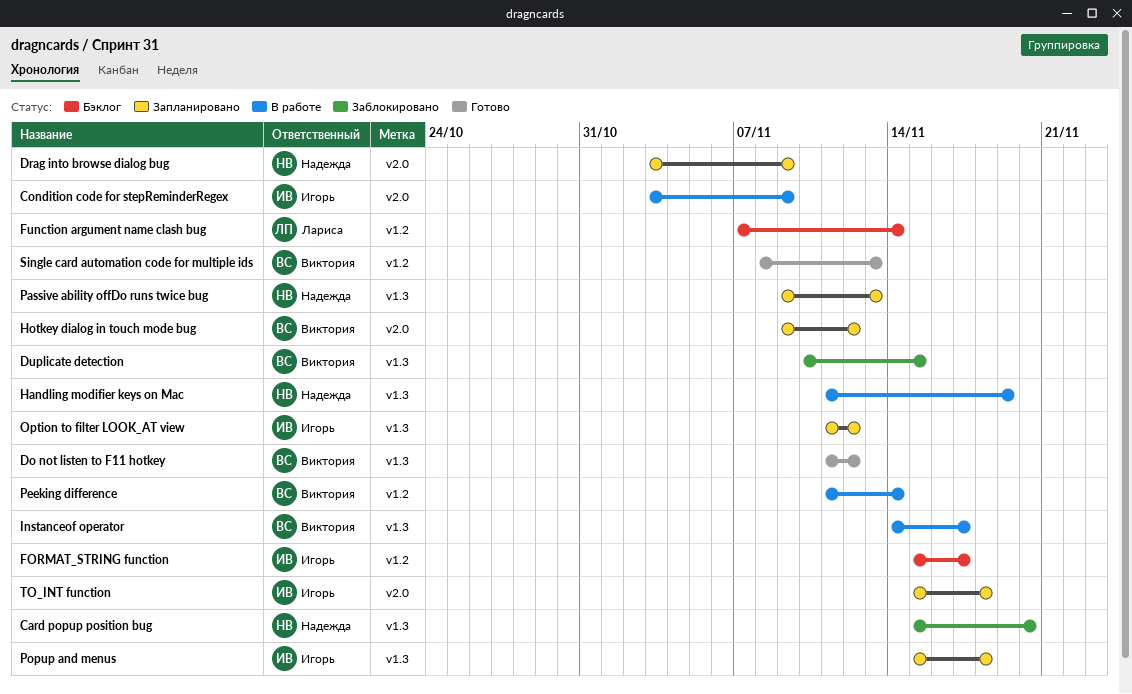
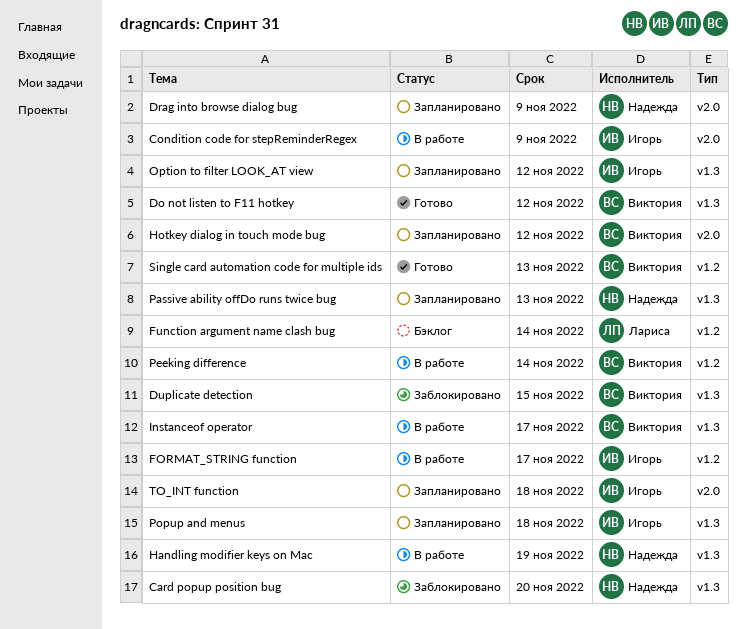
FORMAT_STRING function, status: Бэклог -> В работе

